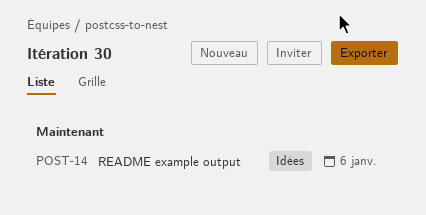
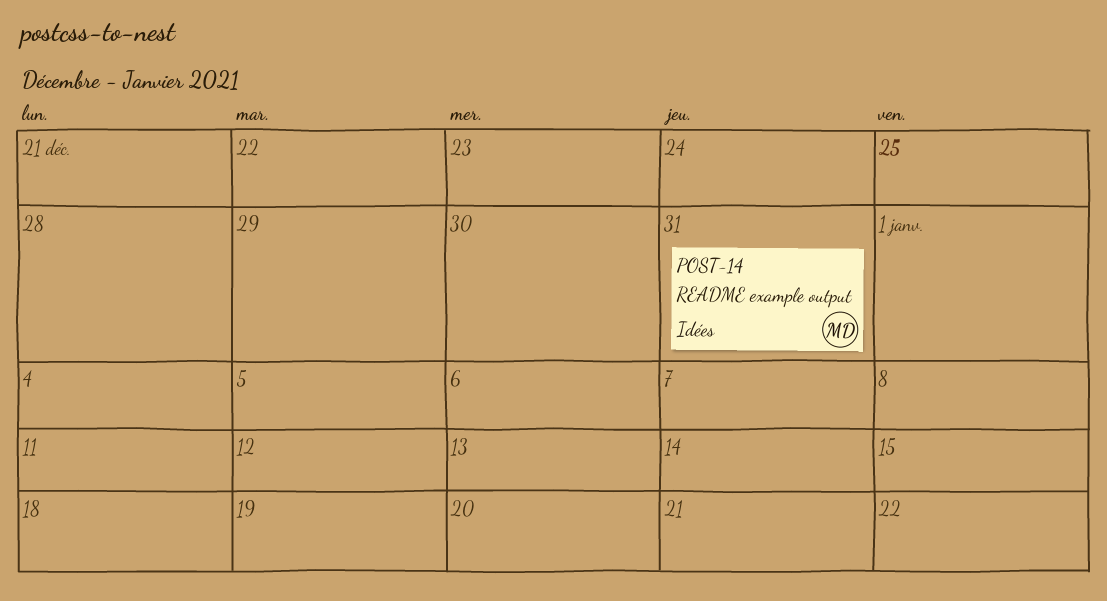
POST-14, due: Jan 6 -> Dec 31

